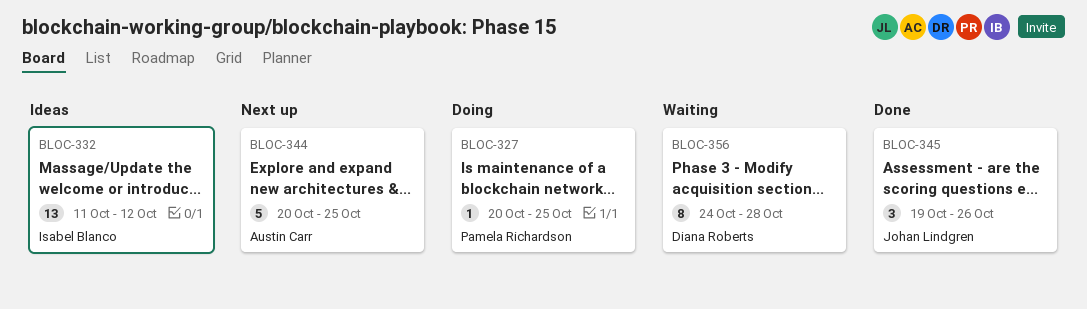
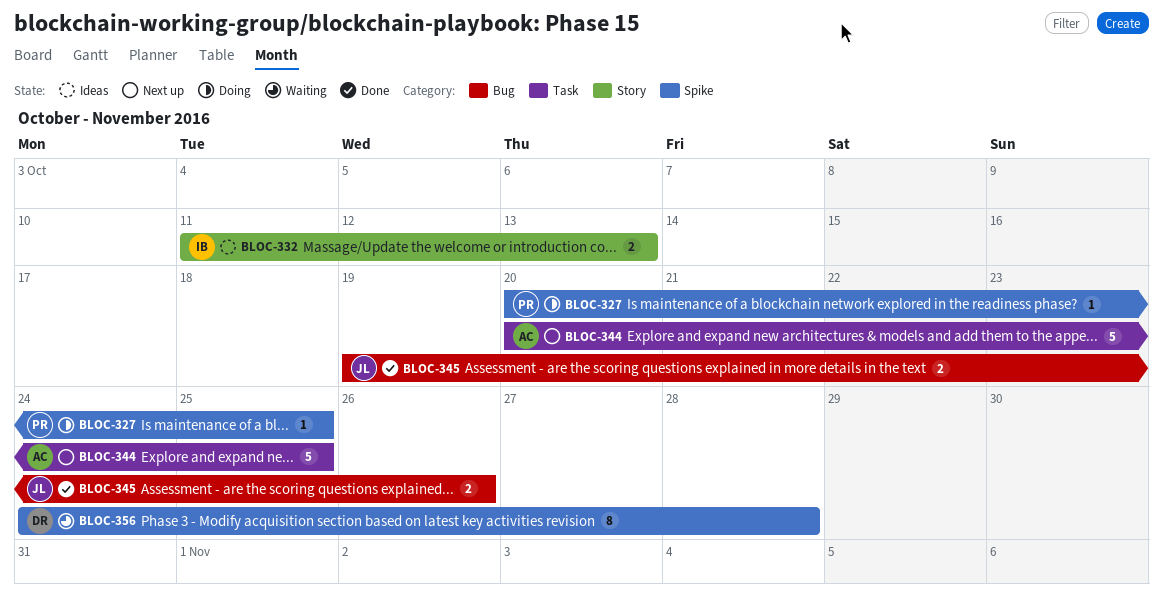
BLOC-332, estimate: 13 -> 2
BLOC-332, due: Oct 12 -> Oct 13
BLOC-345, estimate: 3 -> 2

